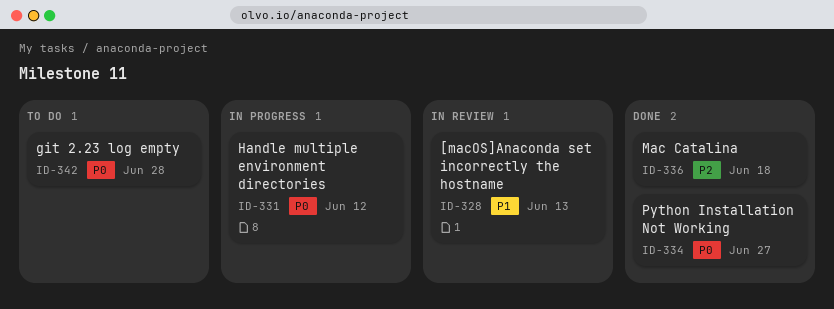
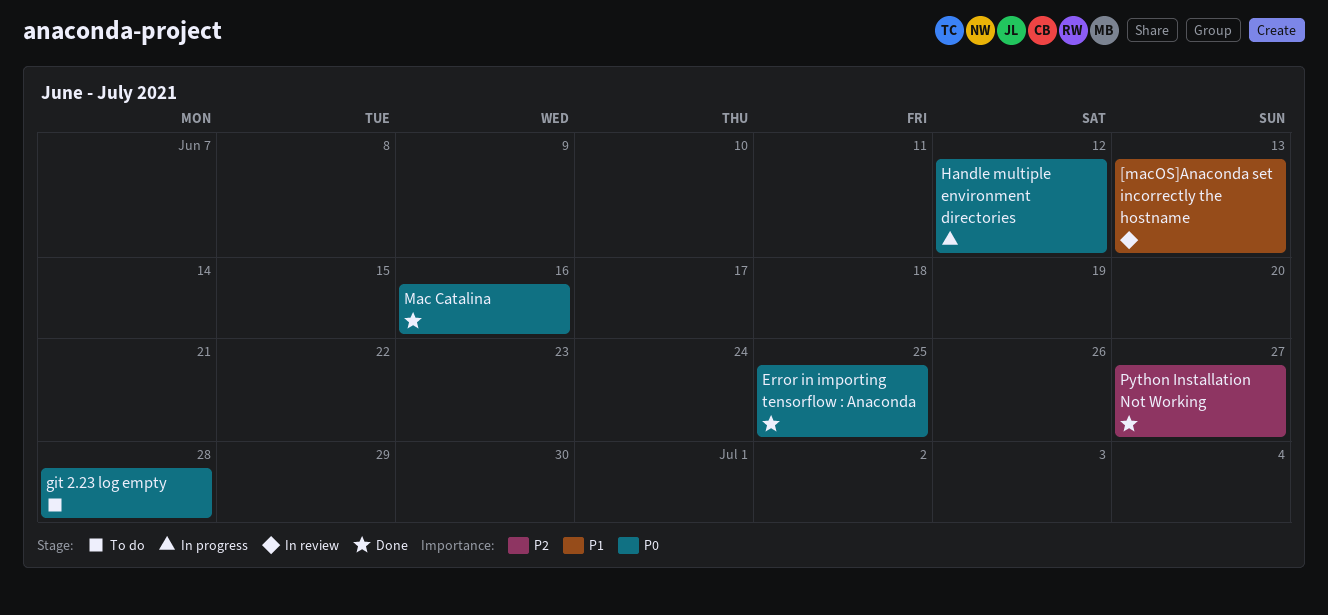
Error in importing tensorflow : Anaconda: none -> present
Mac Catalina, priority: P2 -> P0
Mac Catalina, due: Jun 18 -> Jun 16
Python Installation Not Working, priority: P0 -> P2

